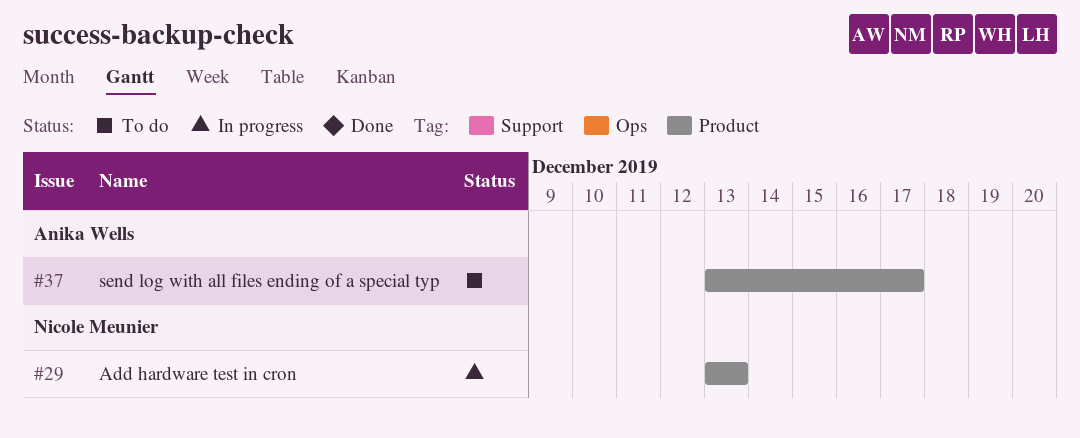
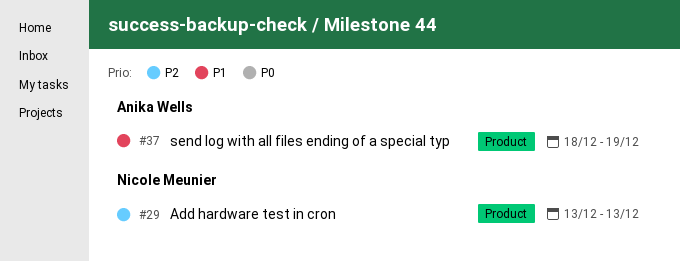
#37, start: Dec 13 -> Dec 18
#37, due: Dec 17 -> Dec 19

